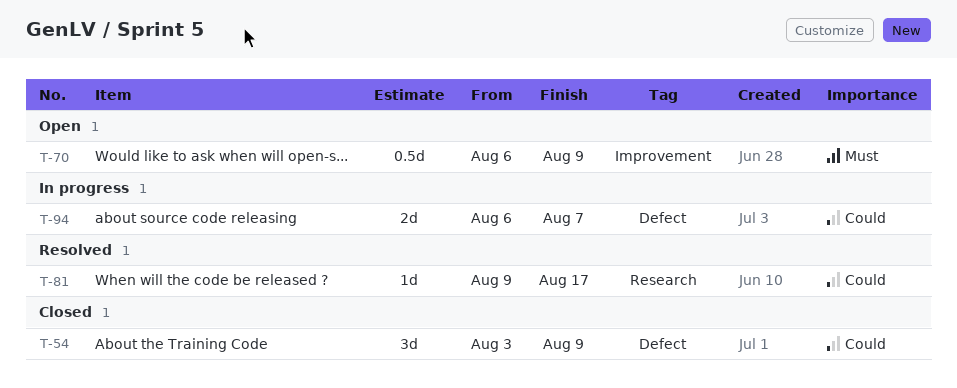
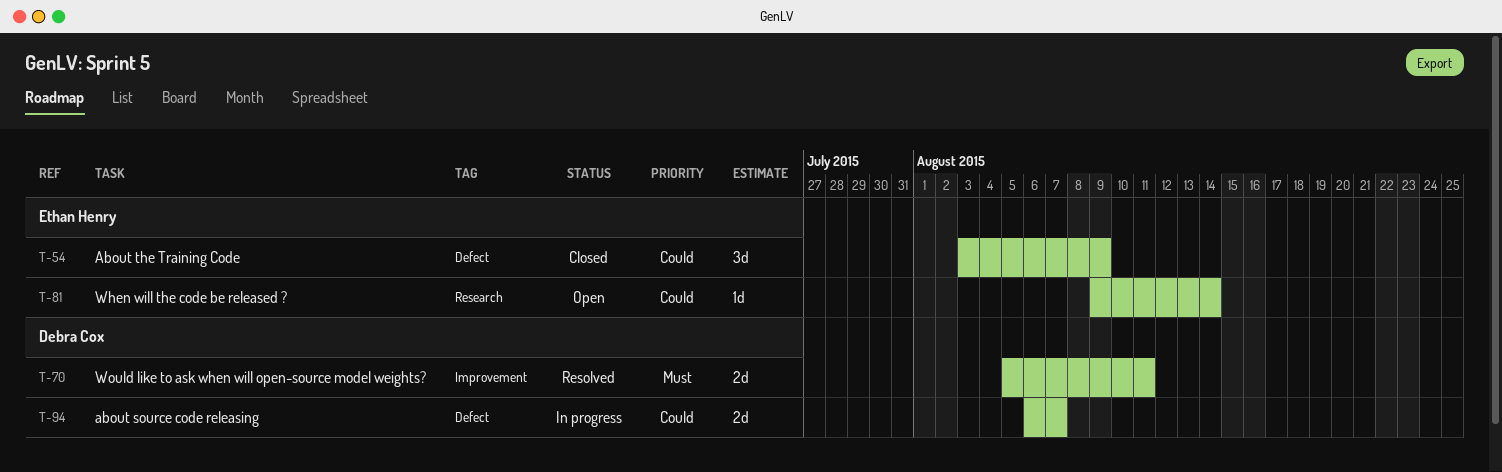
T-70, status: Open -> Resolved
T-70, estimate: 0.5d -> 2d
T-70, start: Aug 6 -> Aug 5
T-70, due: Aug 9 -> Aug 11
T-81, status: Resolved -> Open
T-81, due: Aug 17 -> Aug 14

